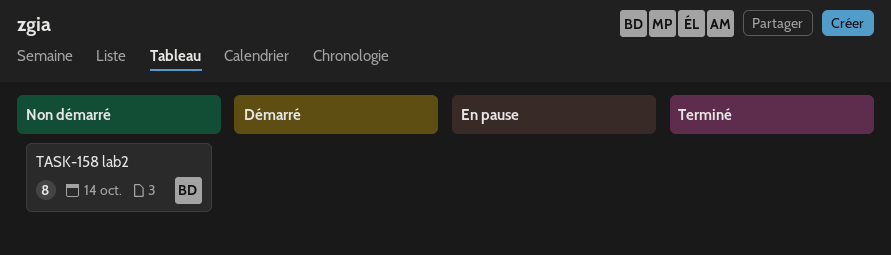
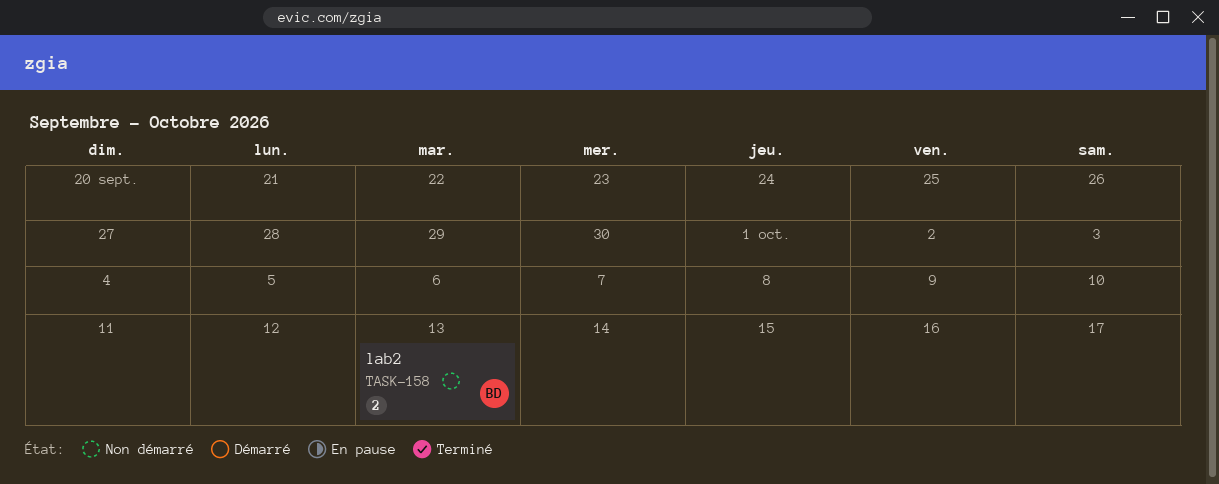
TASK-158, estimate: 8 -> 2
TASK-158, due: Oct 14 -> Oct 13

